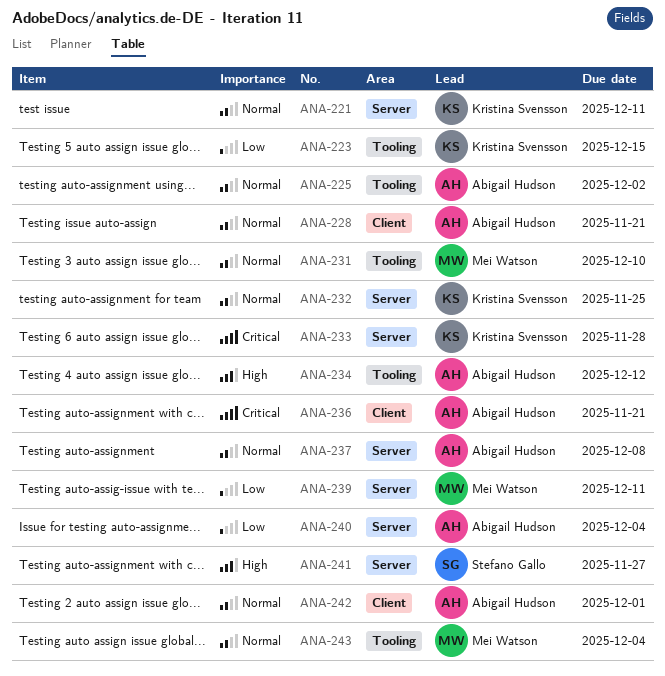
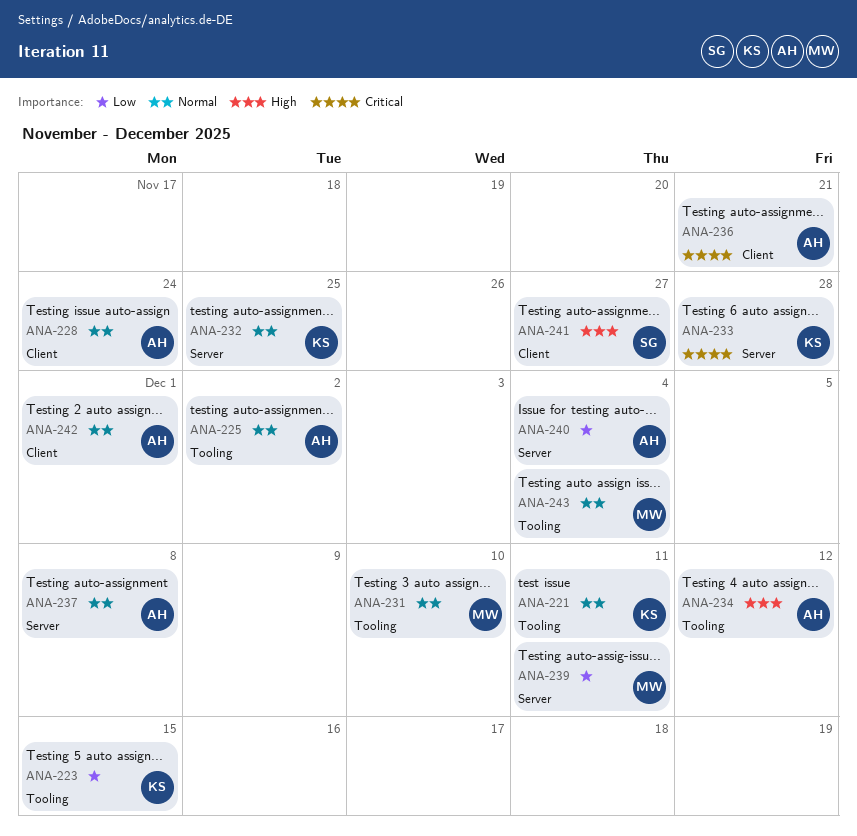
ANA-221, label: Server -> Tooling
ANA-228, due: Nov 21 -> Nov 24
ANA-241, label: Server -> Client

